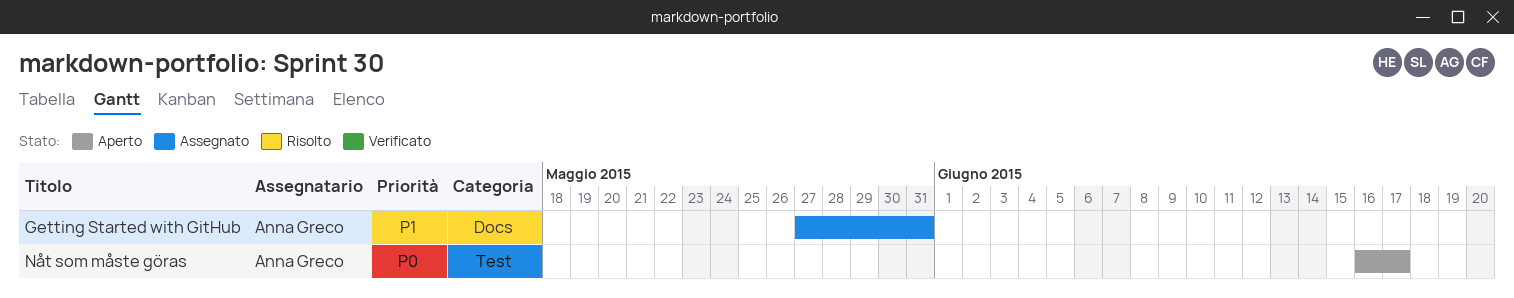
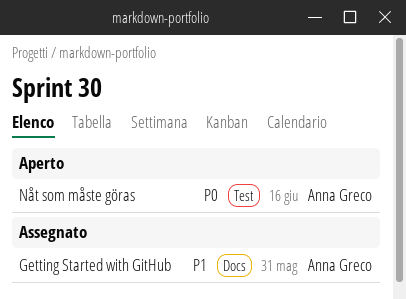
Nåt som måste göras, due: Jun 17 -> Jun 16

